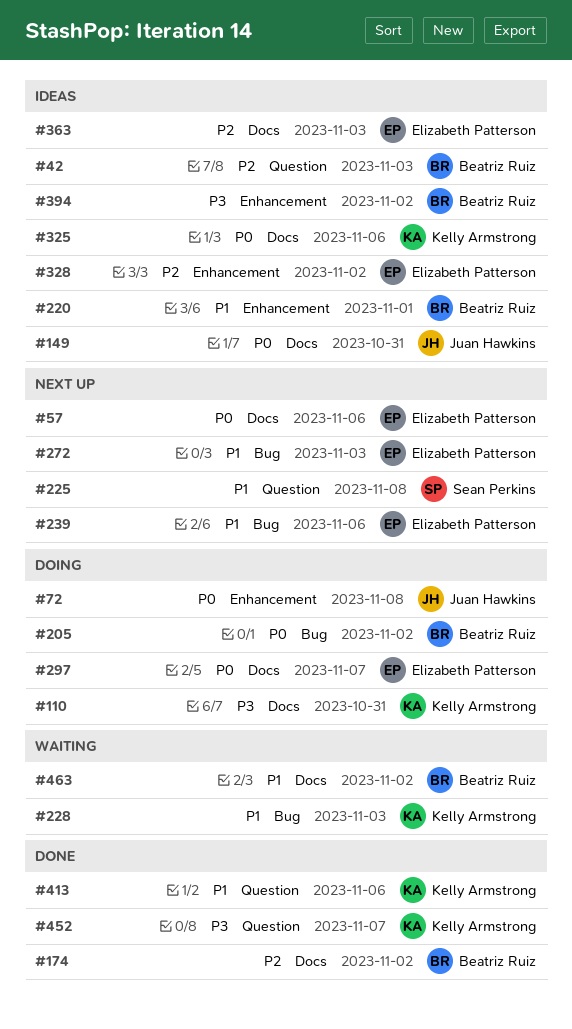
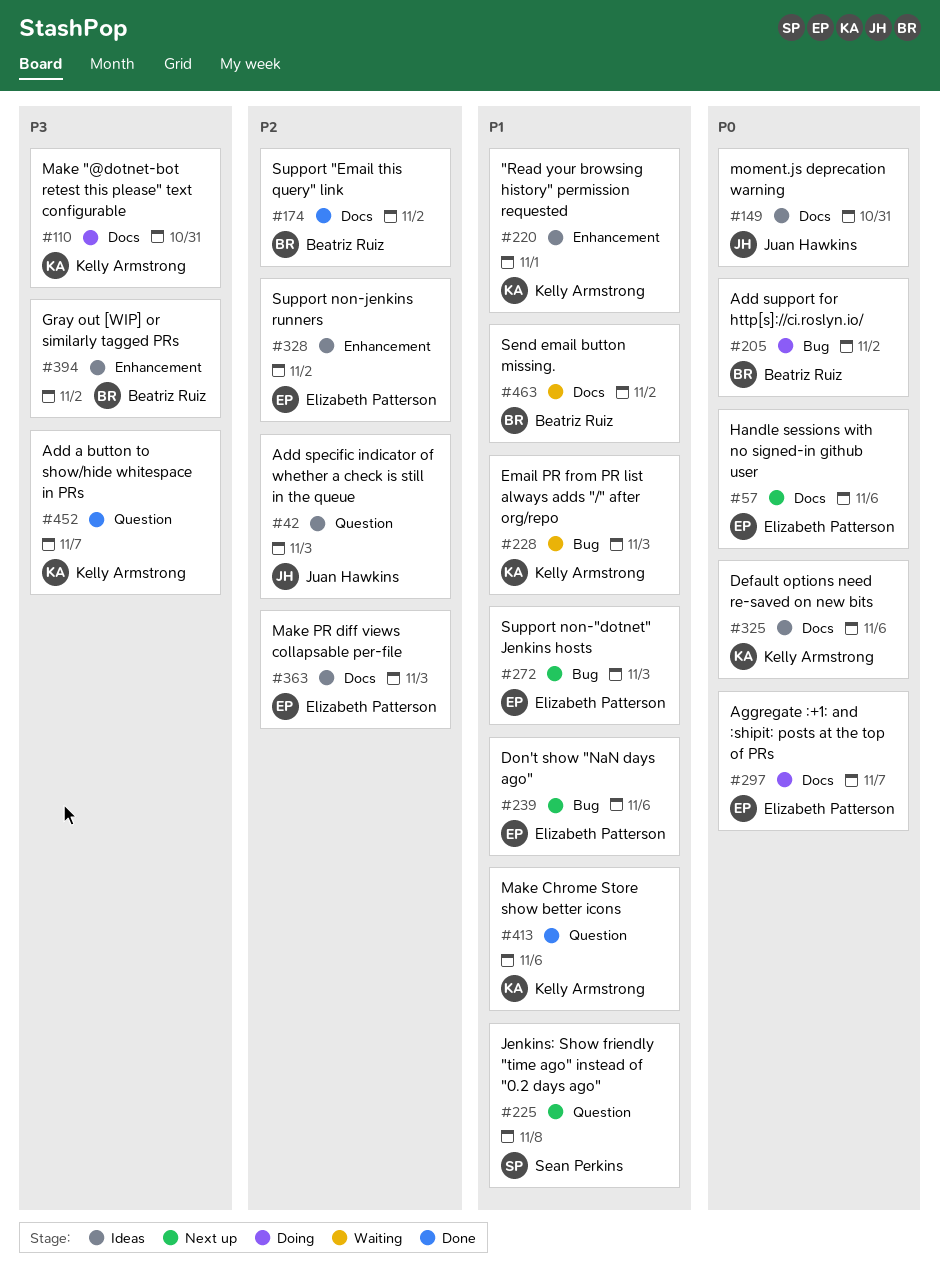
#42, owner: Beatriz Ruiz -> Juan Hawkins
#72: present -> none
#220, owner: Beatriz Ruiz -> Kelly Armstrong

